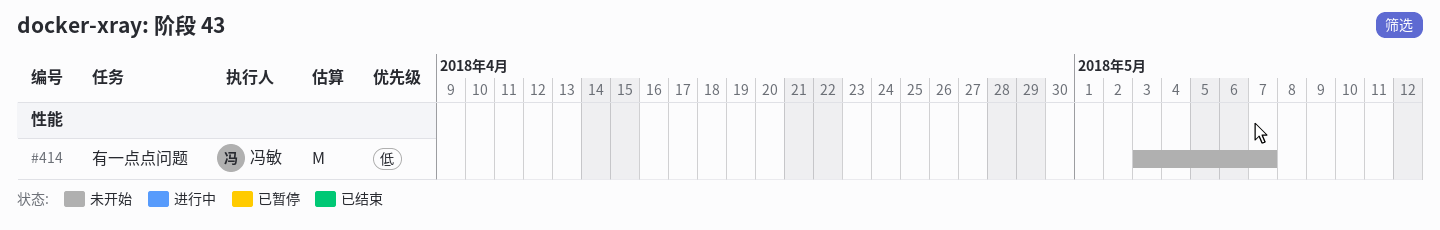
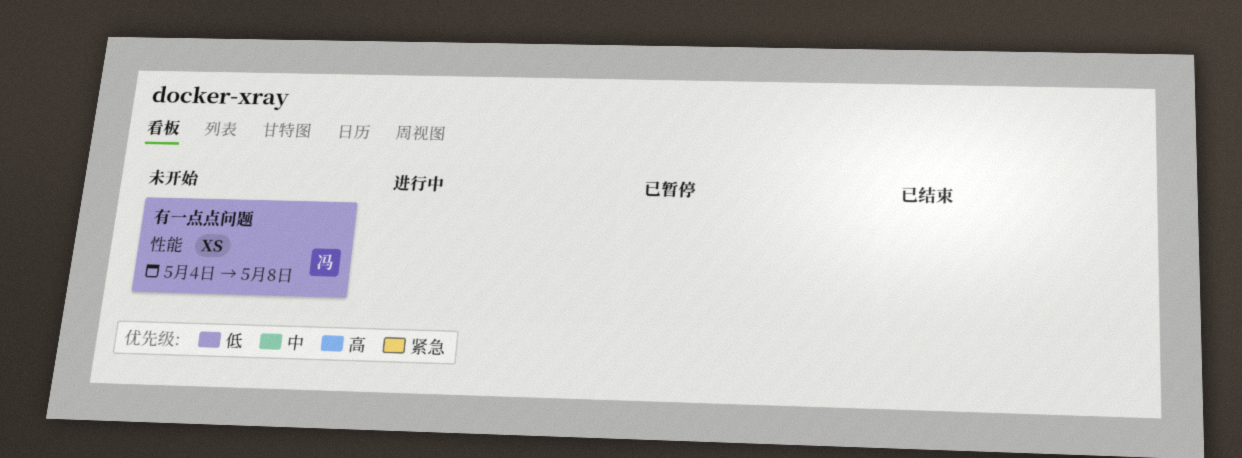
有一点点问题, estimate: M -> XS
有一点点问题, start: May 3 -> May 4
有一点点问题, due: May 7 -> May 8

